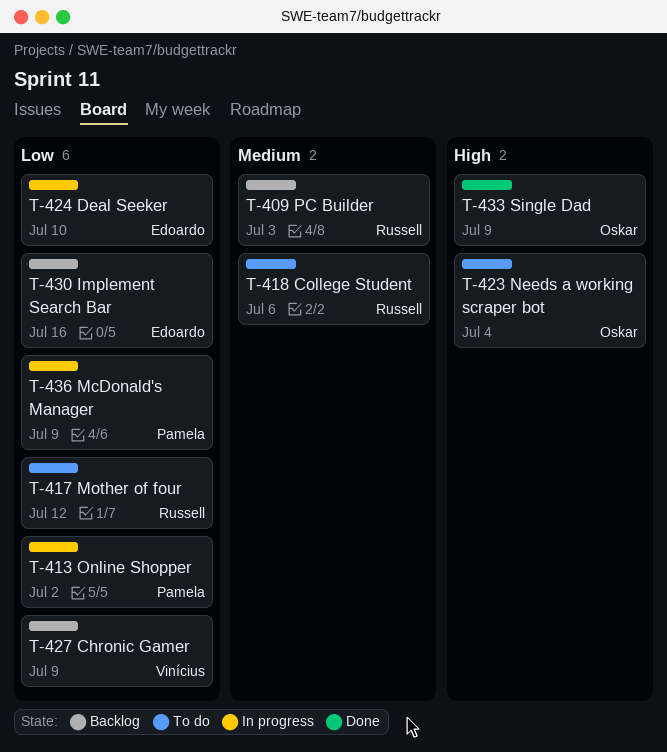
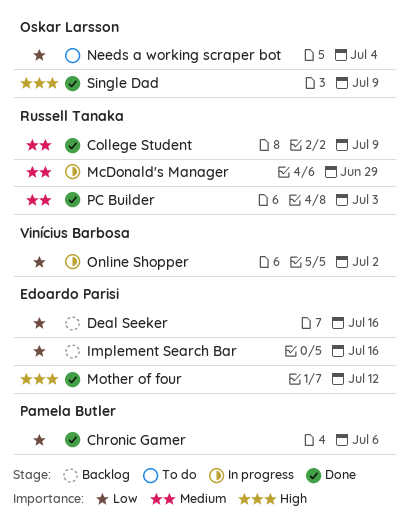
Chronic Gamer, status: Backlog -> Done
Chronic Gamer, owner: Vinícius Barbosa -> Pamela Butler
Chronic Gamer, due: Jul 9 -> Jul 6
College Student, status: To do -> Done
College Student, due: Jul 6 -> Jul 9
Deal Seeker, status: In progress -> Backlog
Deal Seeker, due: Jul 10 -> Jul 16
McDonald's Manager, owner: Pamela Butler -> Russell Tanaka
McDonald's Manager, priority: Low -> Medium
McDonald's Manager, due: Jul 9 -> Jun 29
Mother of four, status: To do -> Done
Mother of four, owner: Russell Tanaka -> Edoardo Parisi
Mother of four, priority: Low -> High
Needs a working scraper bot, priority: High -> Low
Online Shopper, owner: Pamela Butler -> Vinícius Barbosa
PC Builder, status: Backlog -> Done

